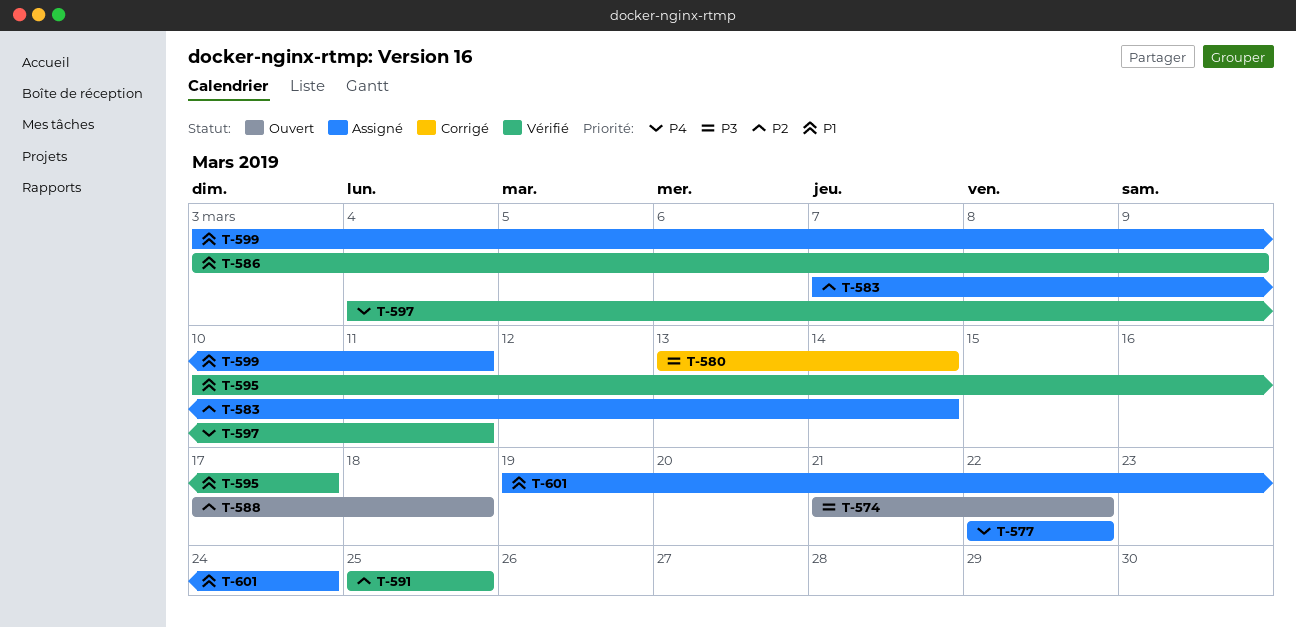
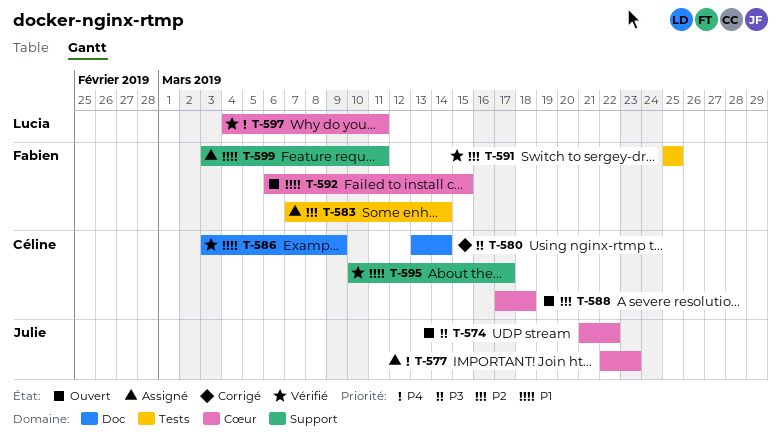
T-577, due: Mar 22 -> Mar 23
T-592: none -> present
T-601: present -> none

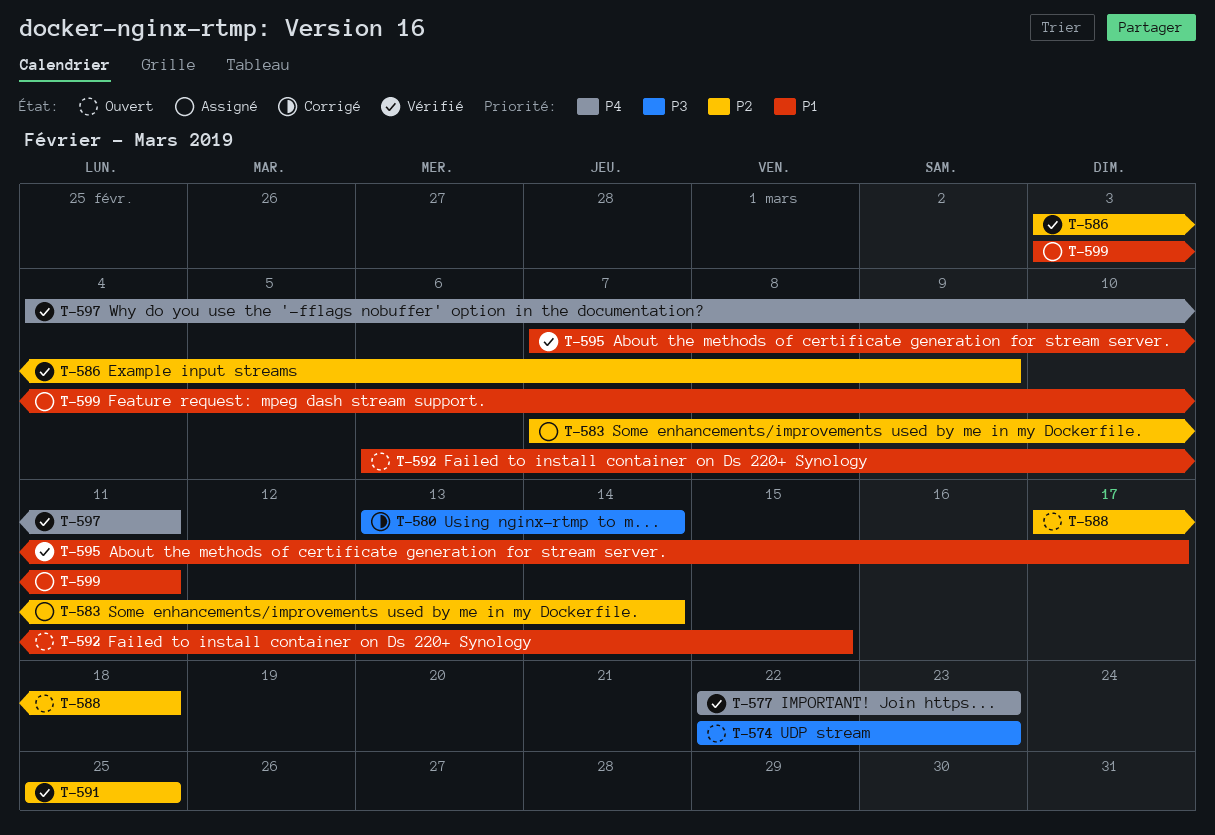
T-574, start: Mar 21 -> Mar 22
T-574, due: Mar 22 -> Mar 23
T-577, status: Assigné -> Vérifié
T-586, priority: P1 -> P2
T-595, start: Mar 10 -> Mar 7

